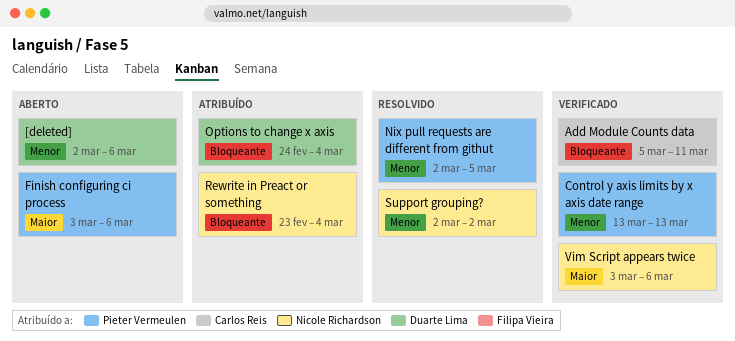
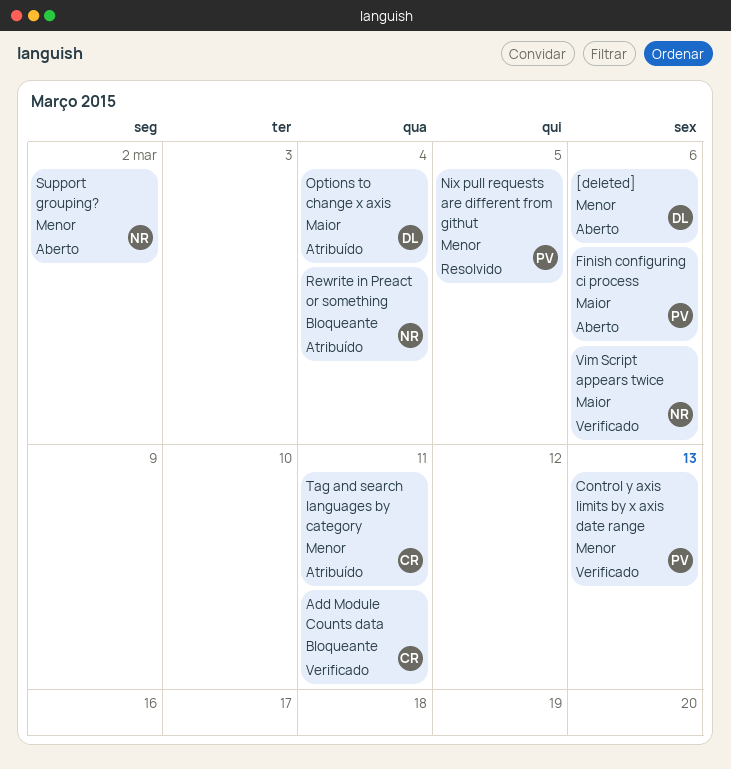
Options to change x axis, priority: Bloqueante -> Maior
Support grouping?, status: Resolvido -> Aberto
Tag and search languages by category: none -> present

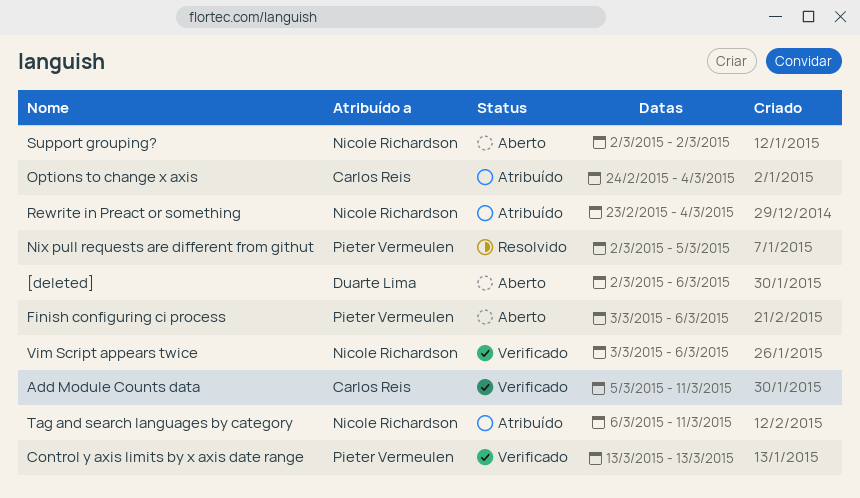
Options to change x axis, owner: Duarte Lima -> Carlos Reis
Tag and search languages by category, owner: Carlos Reis -> Nicole Richardson

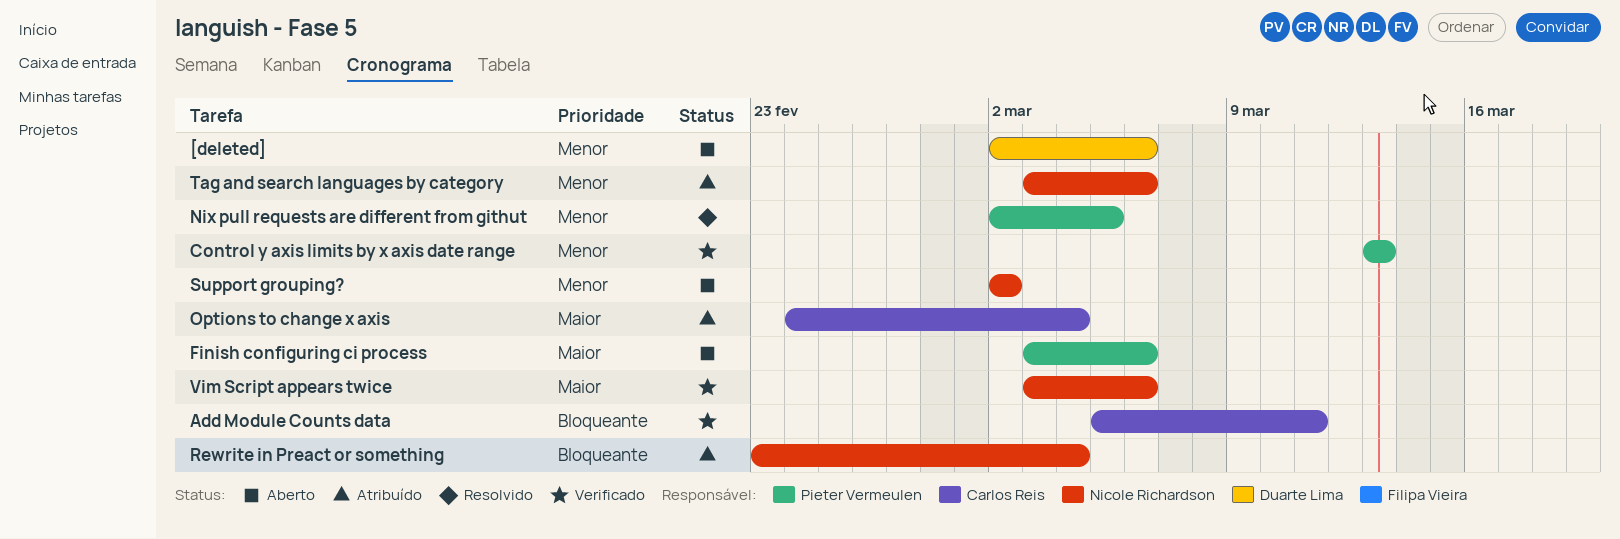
Tag and search languages by category, start: Mar 6 -> Mar 3
Tag and search languages by category, due: Mar 11 -> Mar 6

